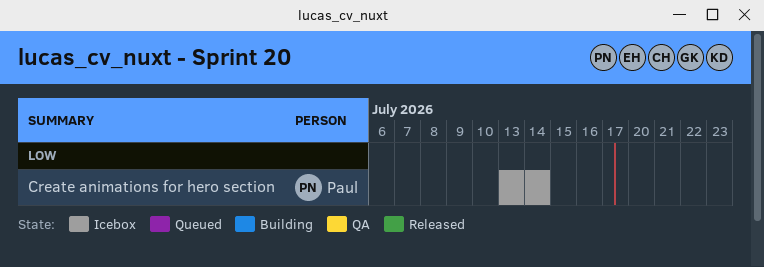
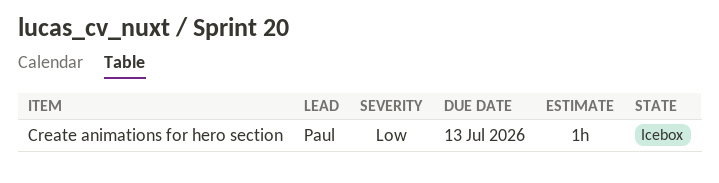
Create animations for hero section, due: Jul 14 -> Jul 13

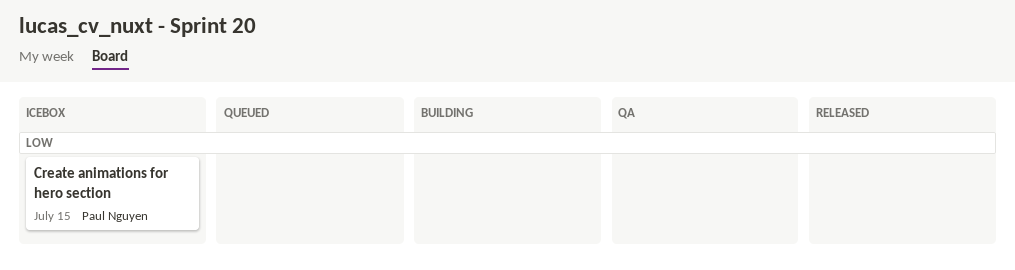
Create animations for hero section, due: Jul 13 -> Jul 15

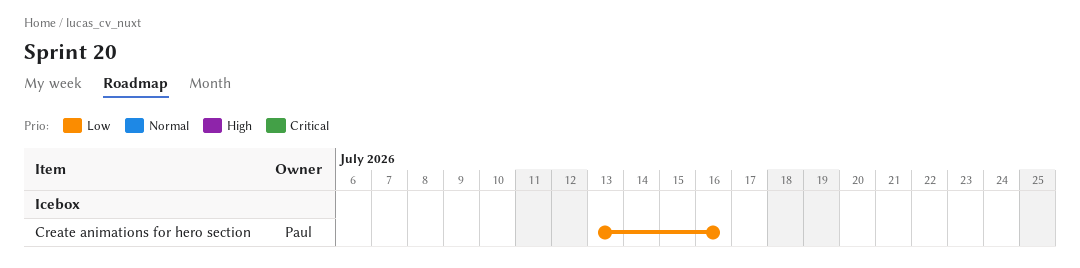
Create animations for hero section, due: Jul 15 -> Jul 16

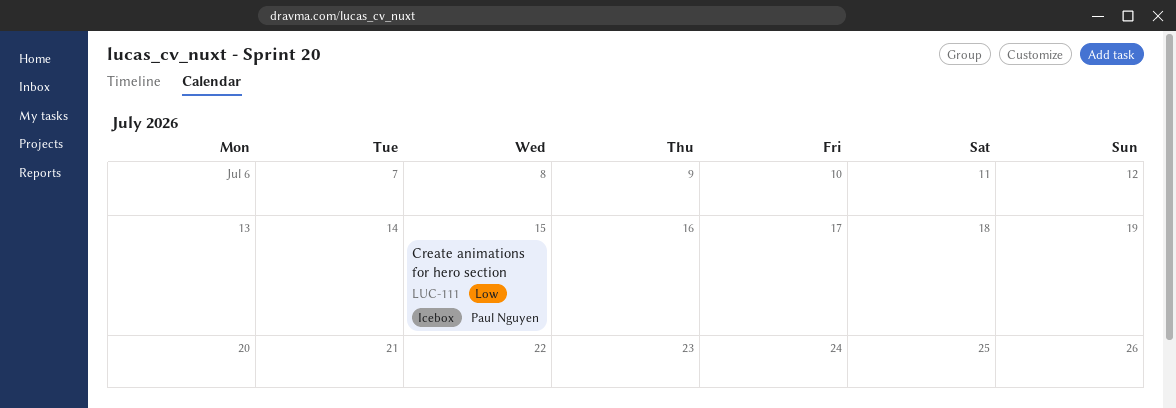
Create animations for hero section, due: Jul 16 -> Jul 15

